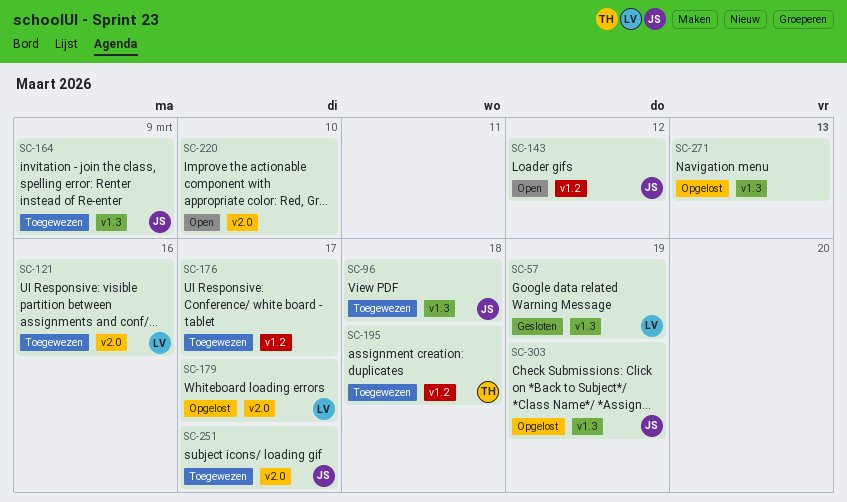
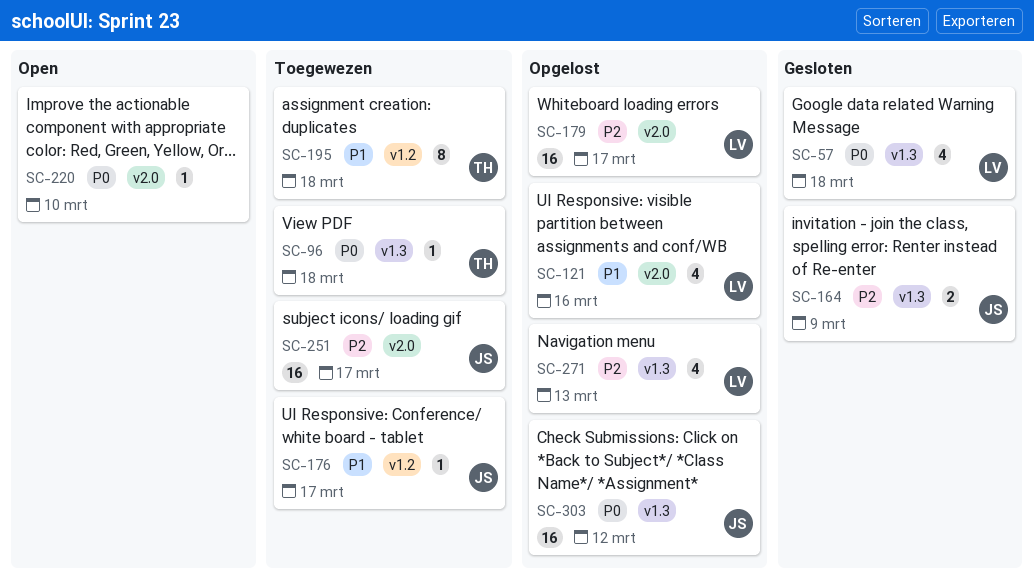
SC-57, due: Mar 19 -> Mar 18
SC-96, owner: JS -> TH
SC-121, status: Toegewezen -> Opgelost
SC-143: present -> none
SC-164, status: Toegewezen -> Gesloten
SC-176, owner: none -> JS
SC-271, owner: none -> LV
SC-303, due: Mar 19 -> Mar 12

